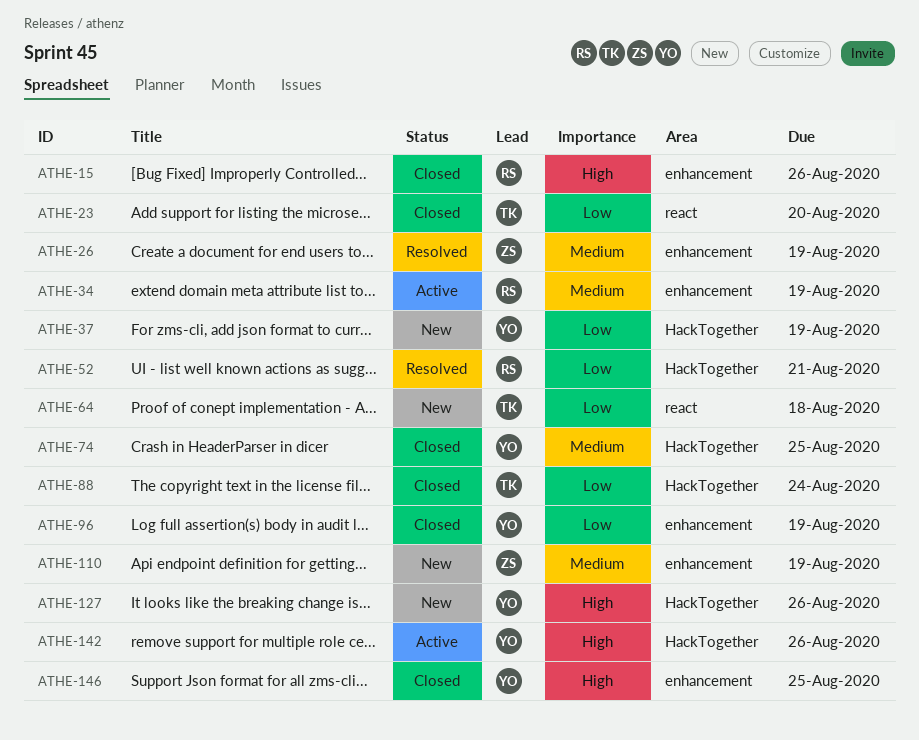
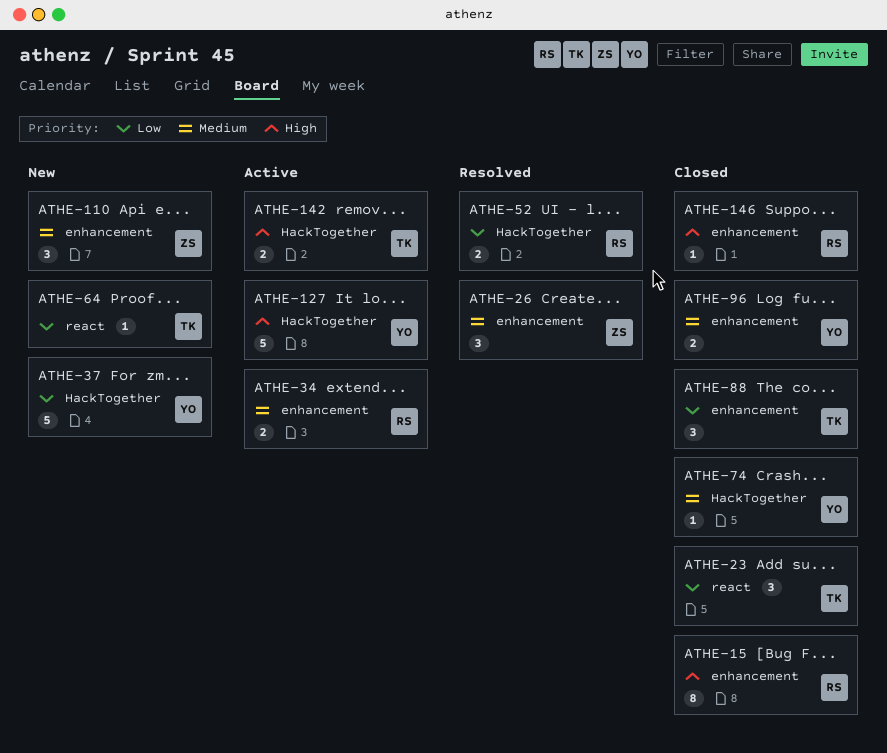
ATHE-88, label: HackTogether -> enhancement
ATHE-96, priority: Low -> Medium
ATHE-127, status: New -> Active
ATHE-142, owner: YO -> TK
ATHE-146, owner: YO -> RS

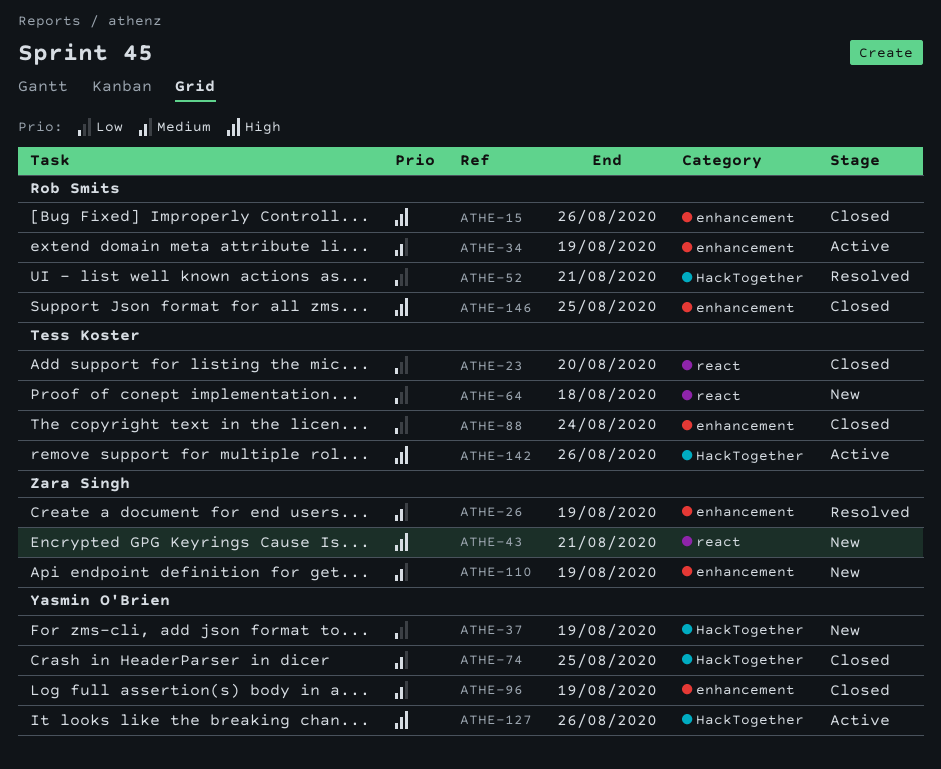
ATHE-43: none -> present

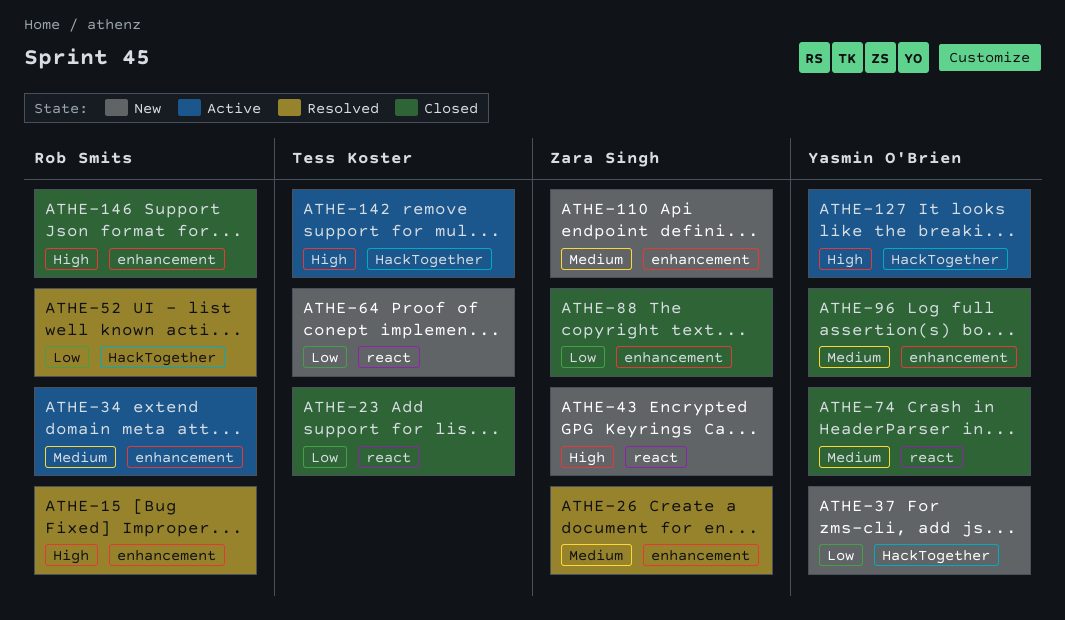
ATHE-15, status: Closed -> Resolved
ATHE-74, label: HackTogether -> react
ATHE-88, owner: Tess Koster -> Zara Singh

